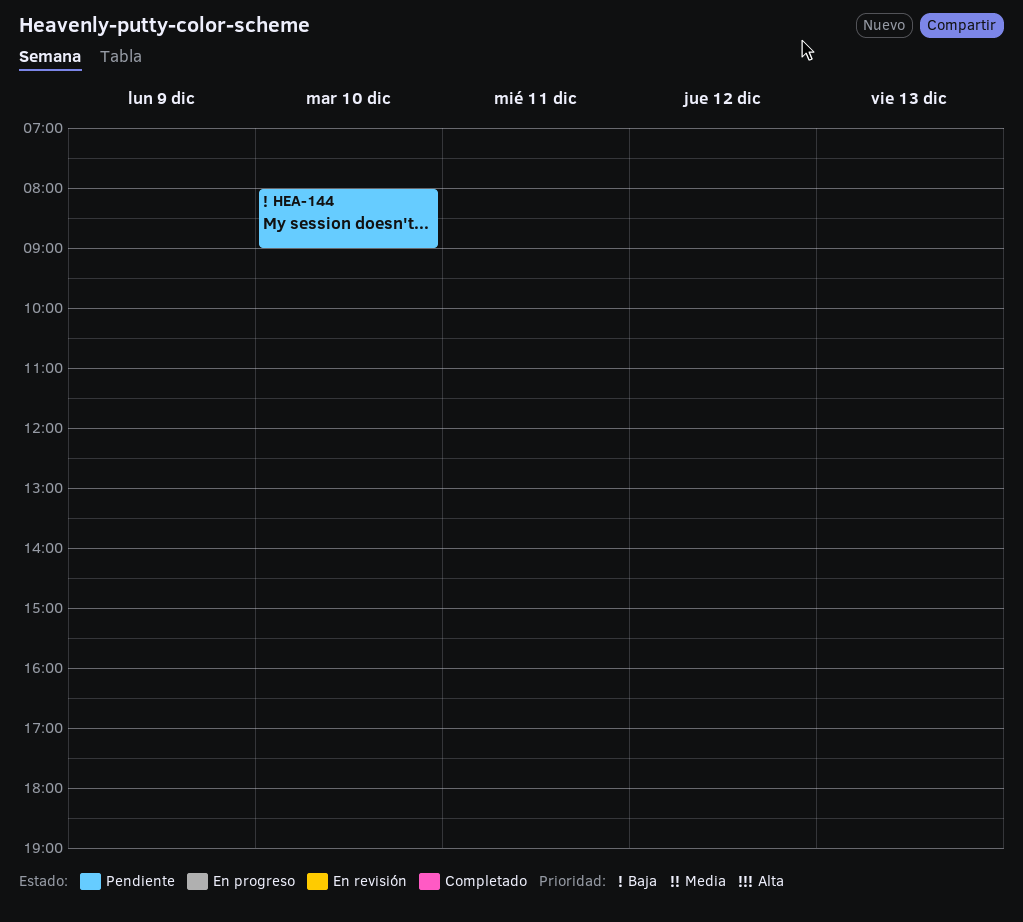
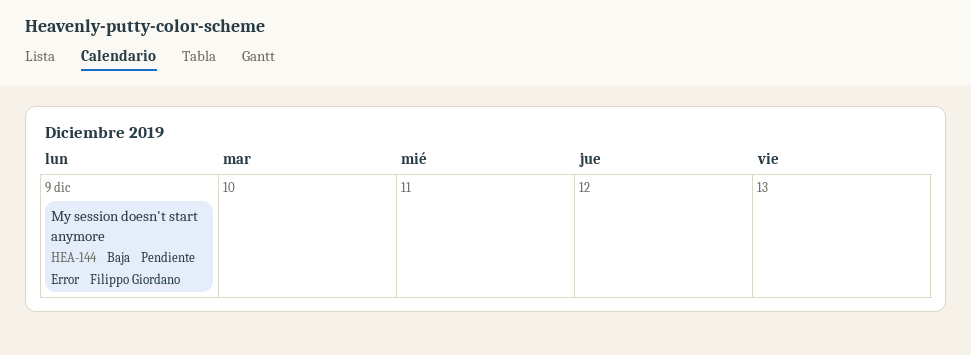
HEA-144, day: Dec 10 -> Dec 9

